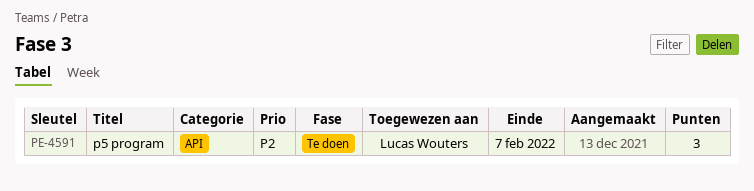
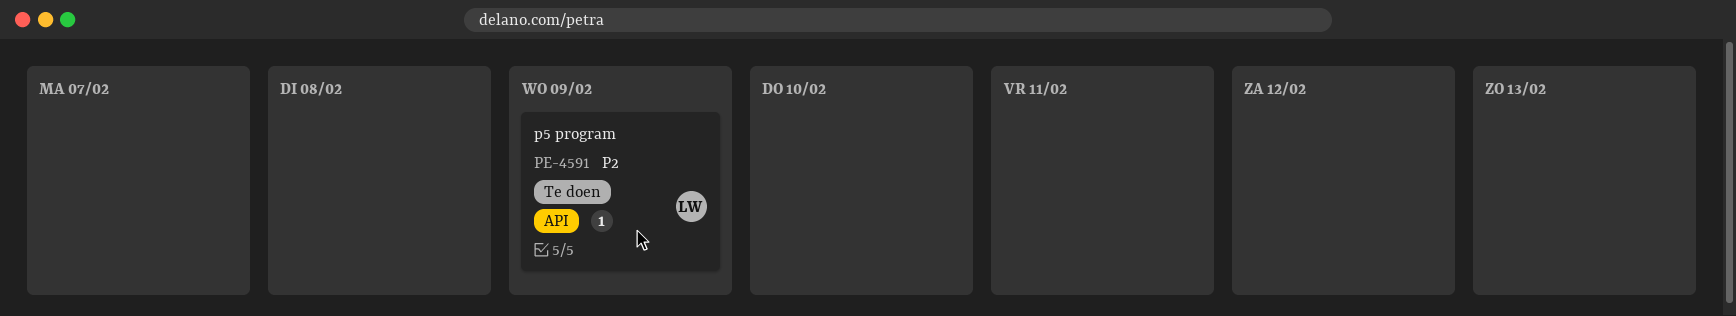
PE-4591, estimate: 3 -> 1
PE-4591, due: Feb 7 -> Feb 9

